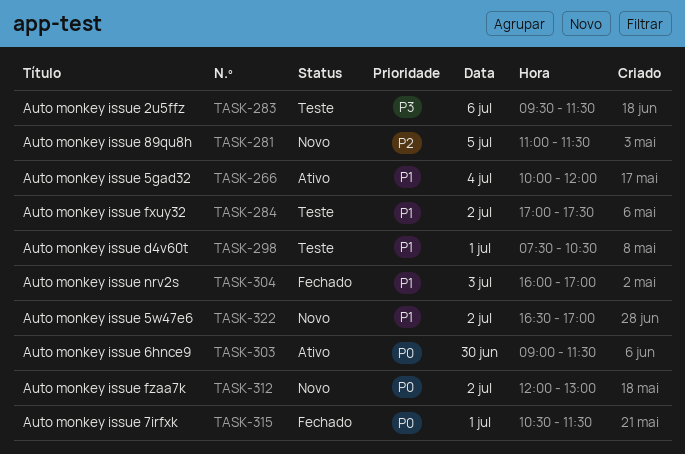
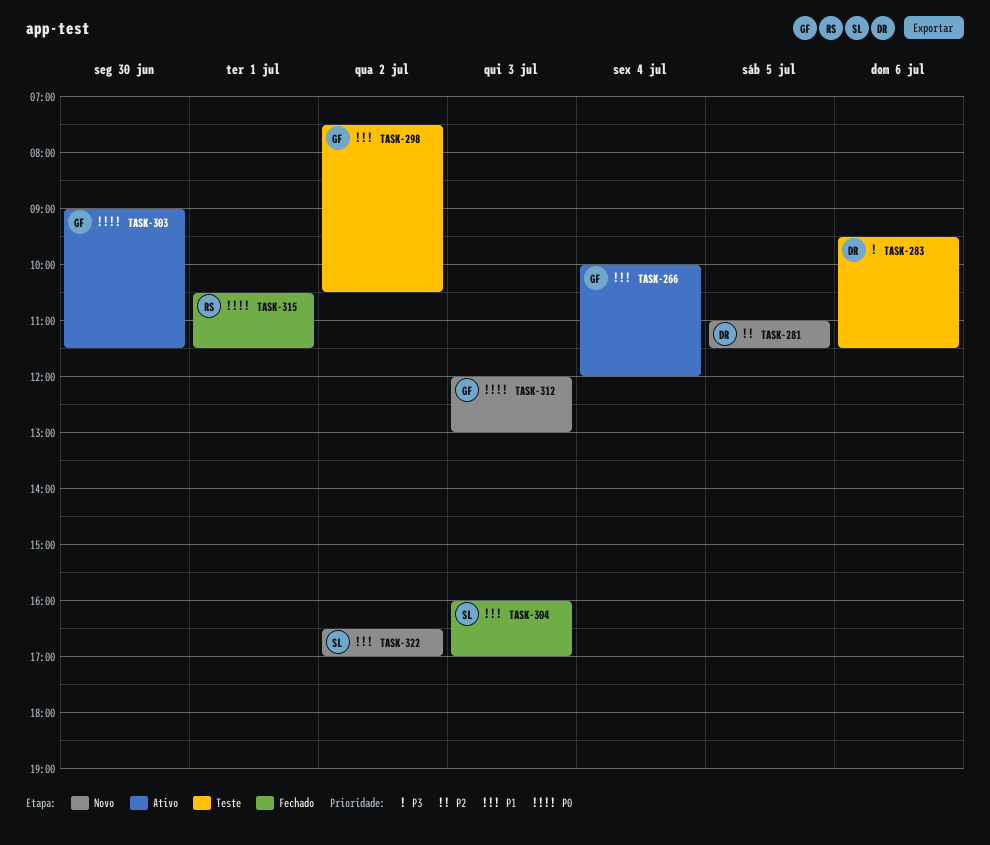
TASK-284: present -> none
TASK-298, day: Jul 1 -> Jul 2
TASK-312, day: Jul 2 -> Jul 3

